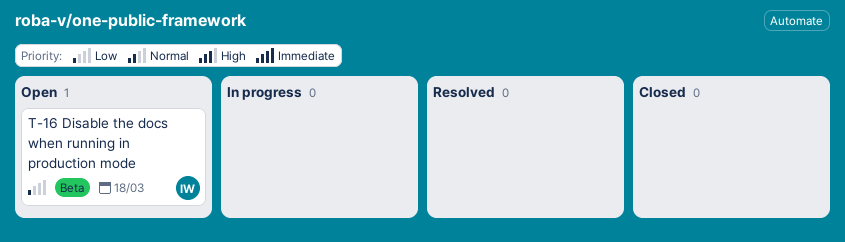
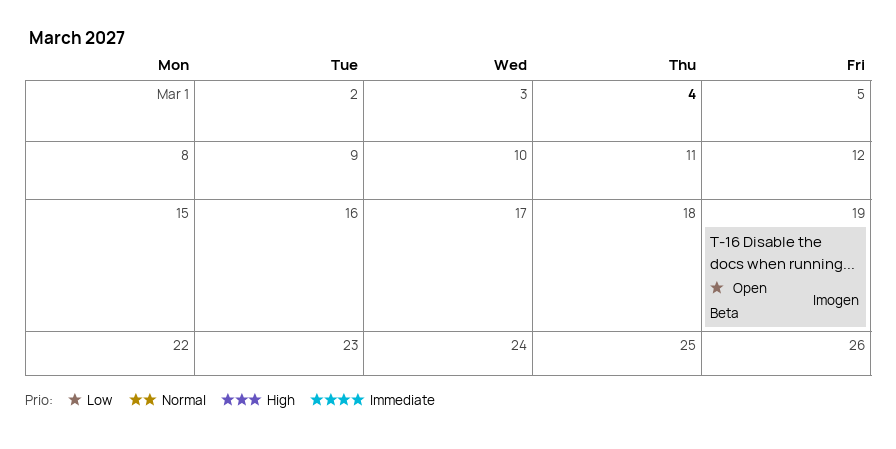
T-16, due: Mar 18 -> Mar 19

